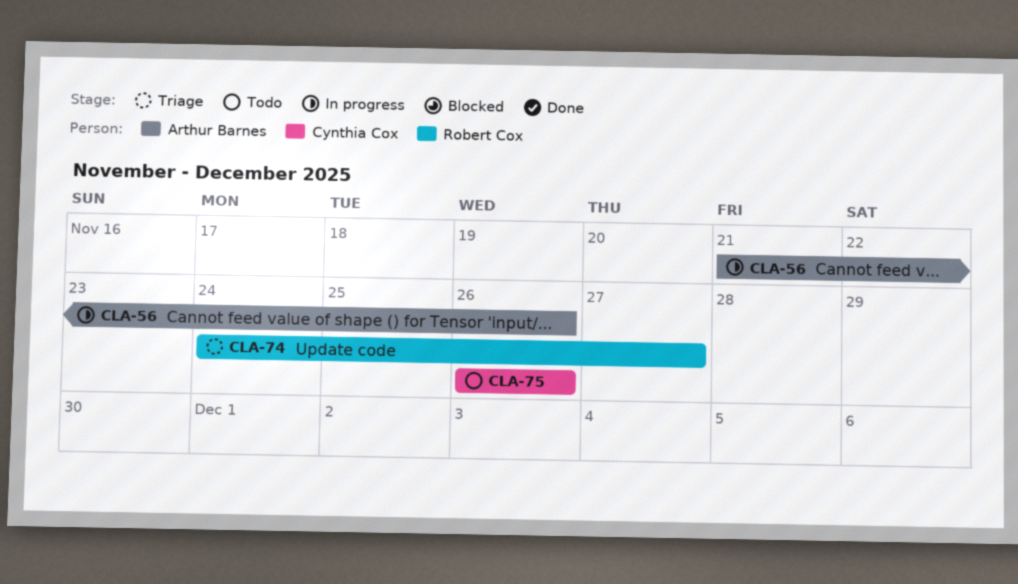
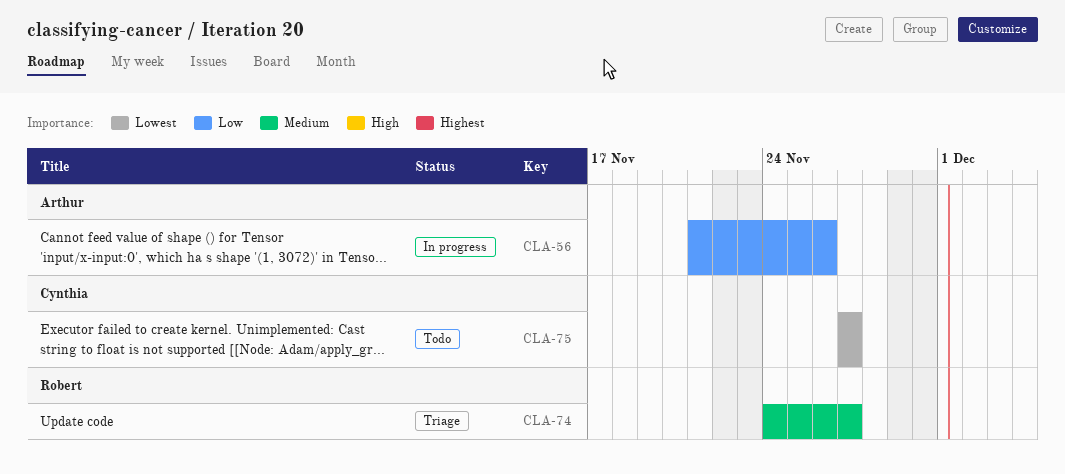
CLA-75, start: Nov 26 -> Nov 27
CLA-75, due: Nov 26 -> Nov 27

